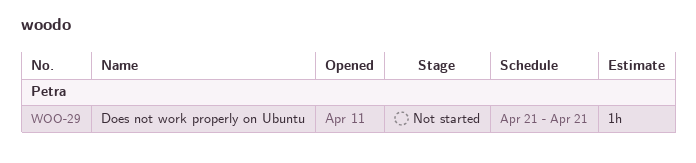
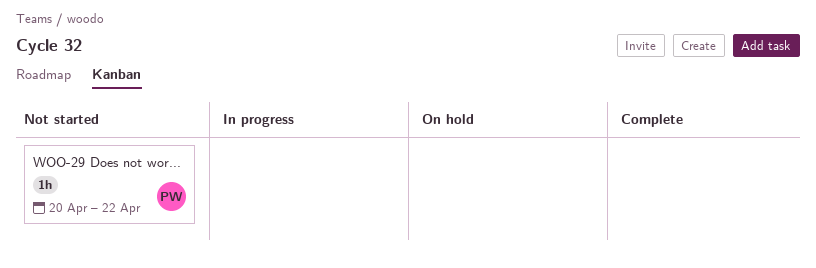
WOO-29, start: Apr 21 -> Apr 20
WOO-29, due: Apr 21 -> Apr 22

